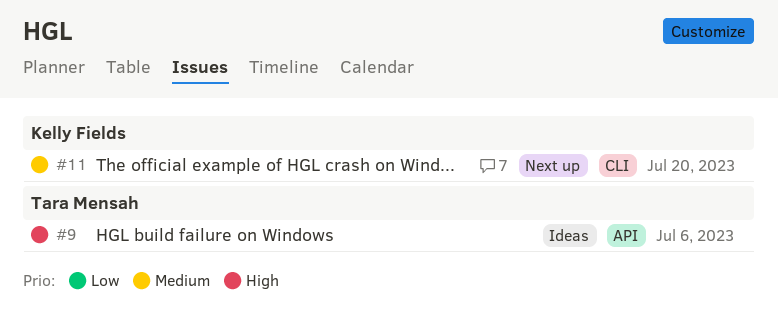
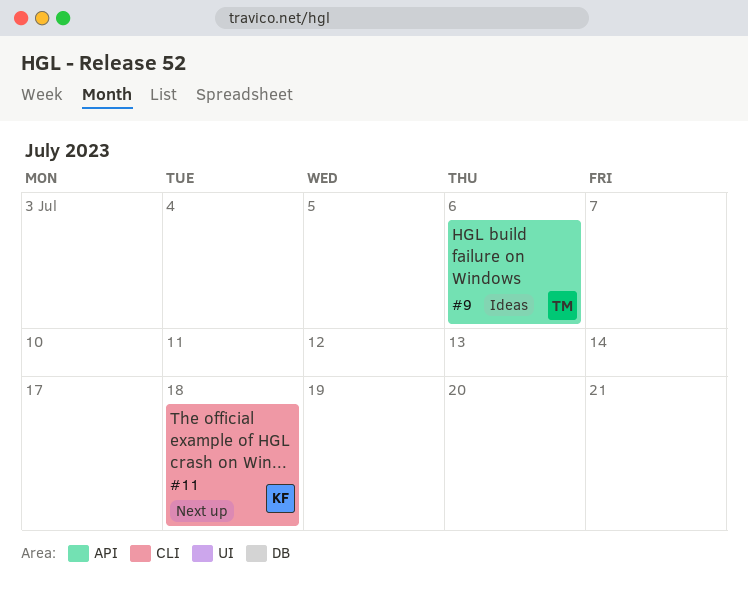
#11, due: Jul 20 -> Jul 18

